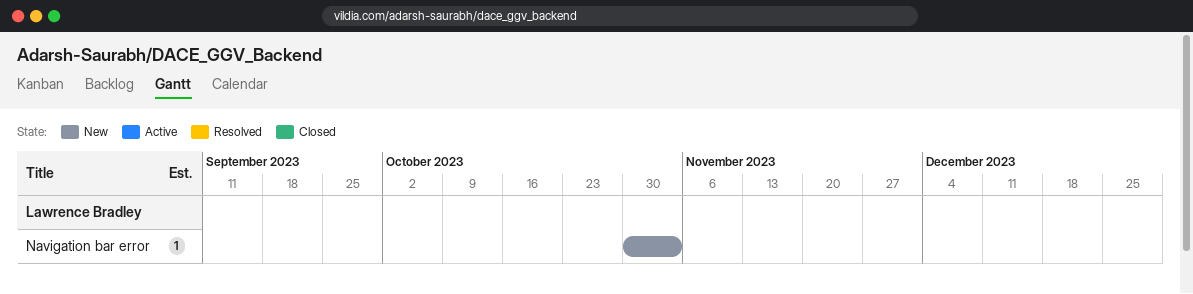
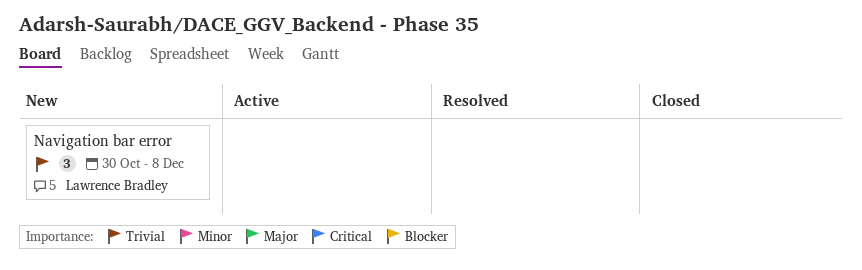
Navigation bar error, estimate: 1 -> 3
Navigation bar error, due: Nov 3 -> Dec 8

